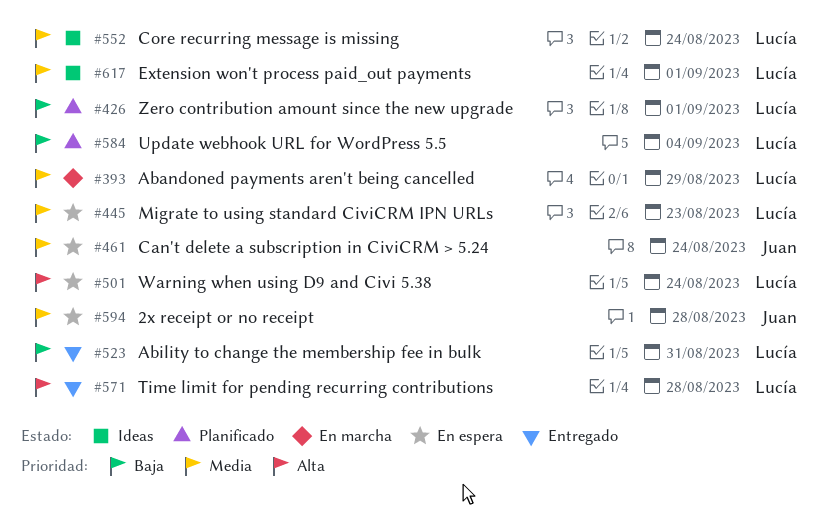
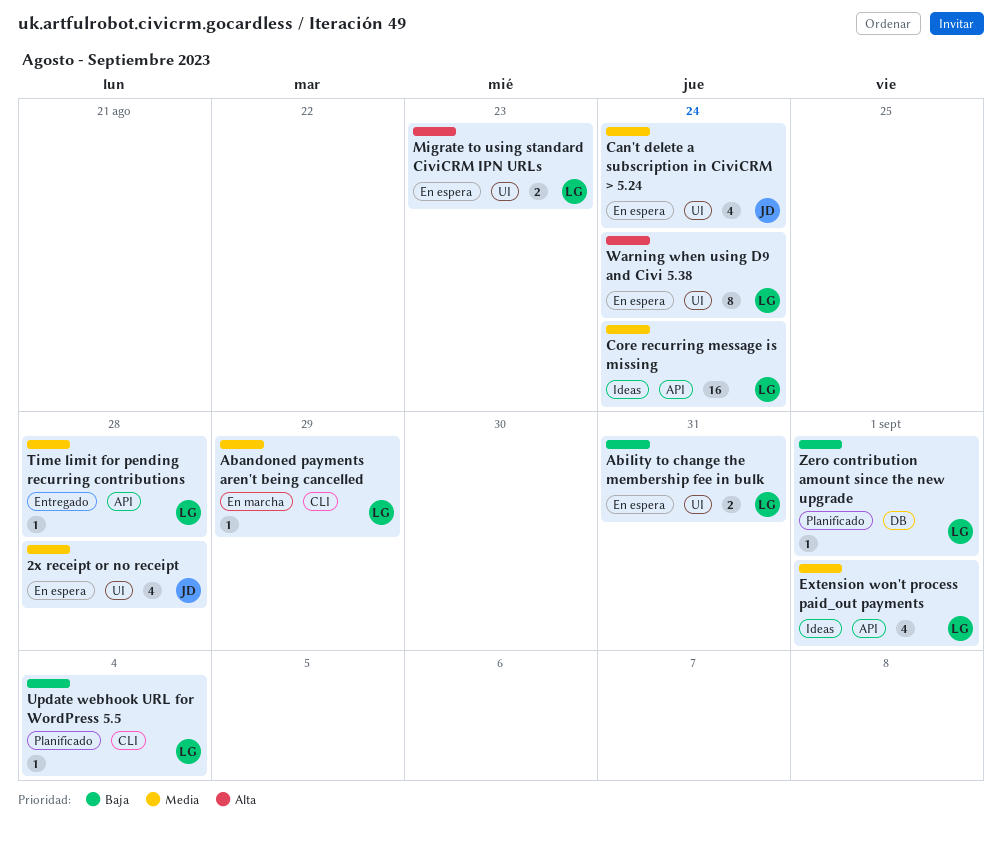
Ability to change the membership fee in bulk, status: Entregado -> En espera
Migrate to using standard CiviCRM IPN URLs, priority: Media -> Alta
Time limit for pending recurring contributions, priority: Alta -> Media

